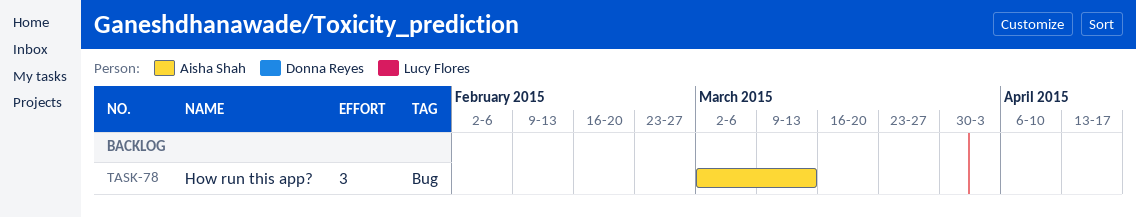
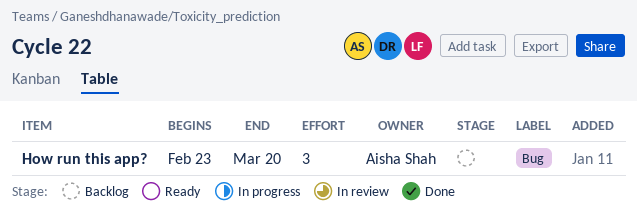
How run this app?, start: Mar 2 -> Feb 23
How run this app?, due: Mar 13 -> Mar 20

